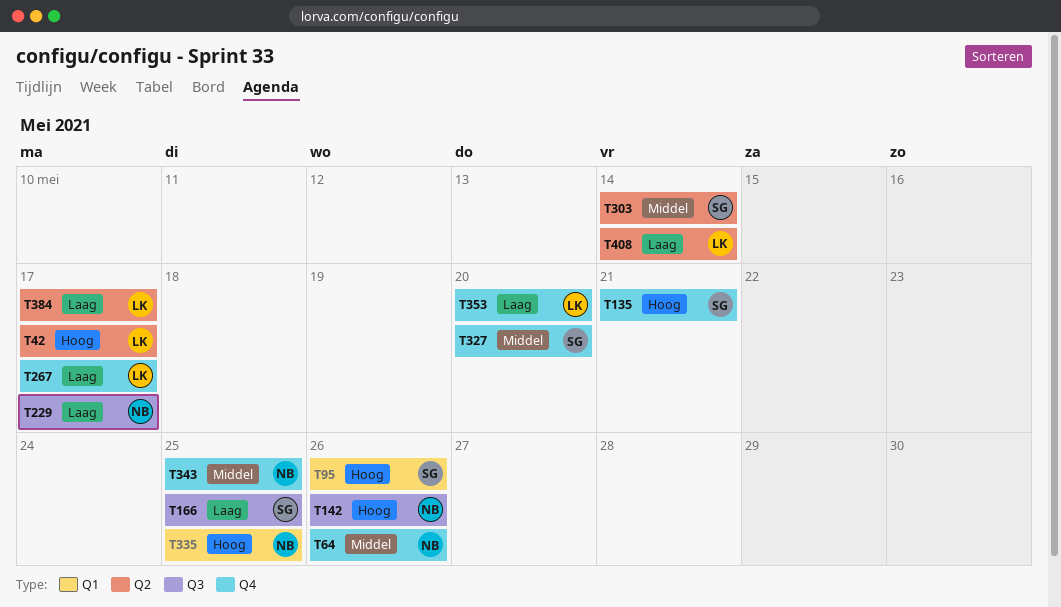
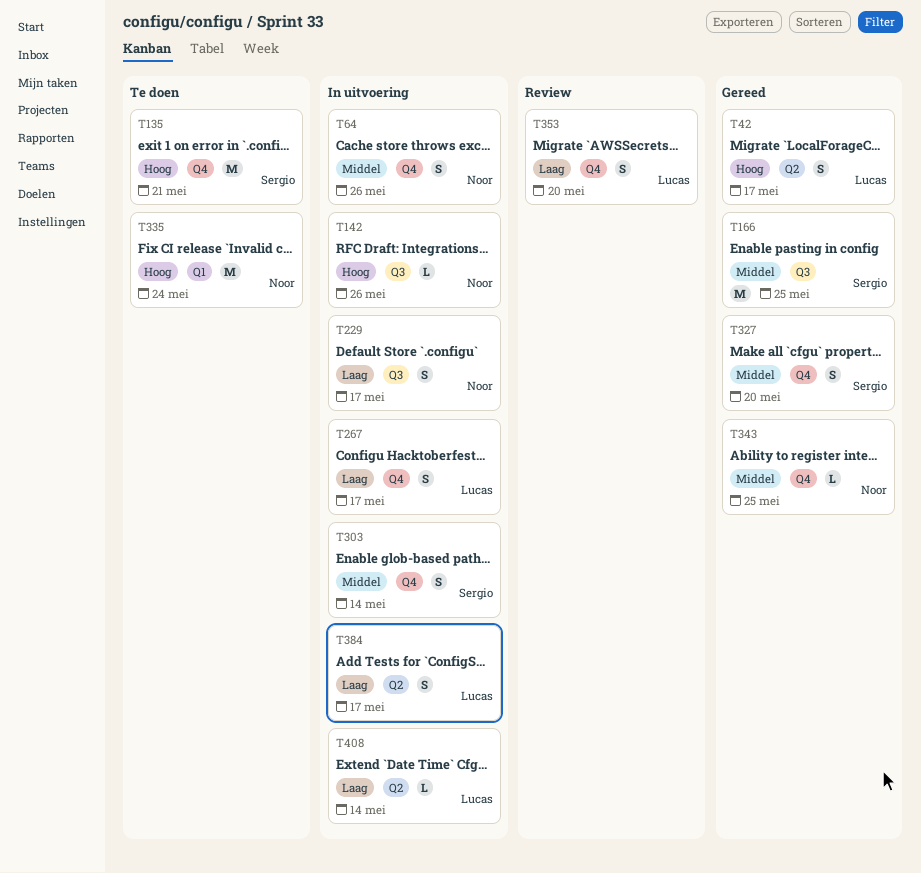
T95: present -> none
T166, priority: Laag -> Middel
T303, label: Q2 -> Q4
T335, due: May 25 -> May 24

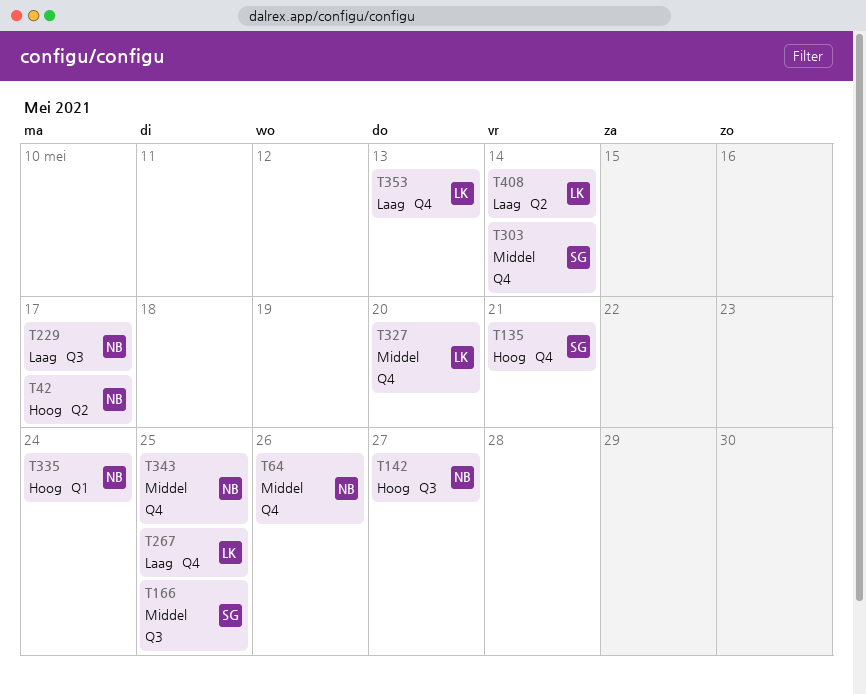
T42, owner: Lucas -> Noor
T142, due: May 26 -> May 27
T267, due: May 17 -> May 25
T327, owner: Sergio -> Lucas
T353, due: May 20 -> May 13
T384: present -> none

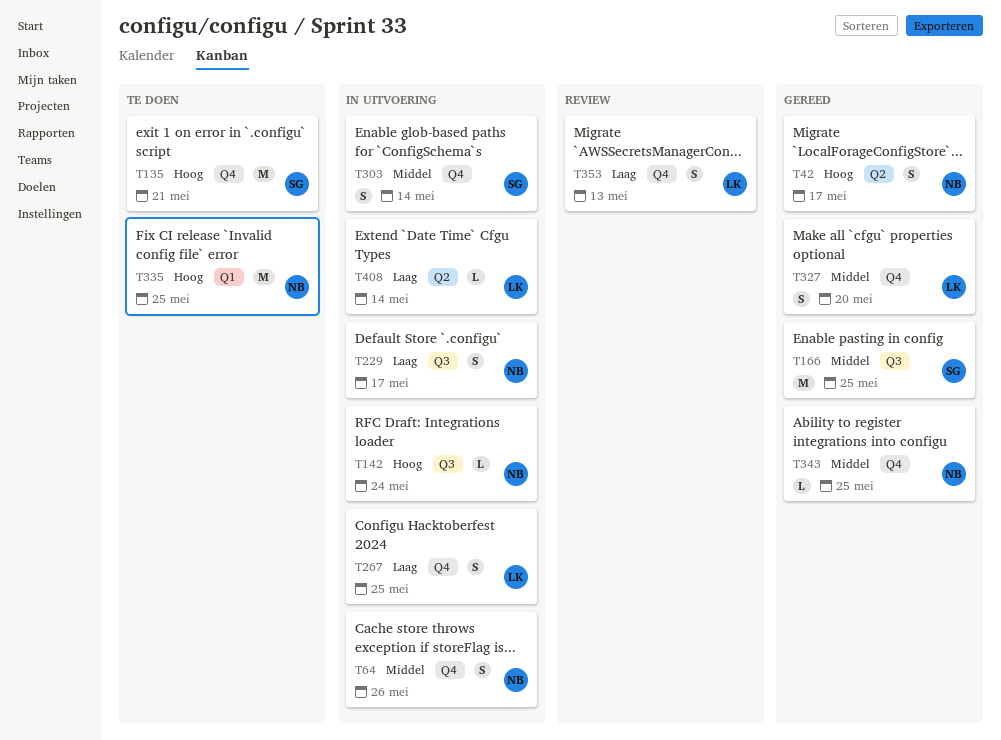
T142, due: May 27 -> May 24
T335, due: May 24 -> May 25

